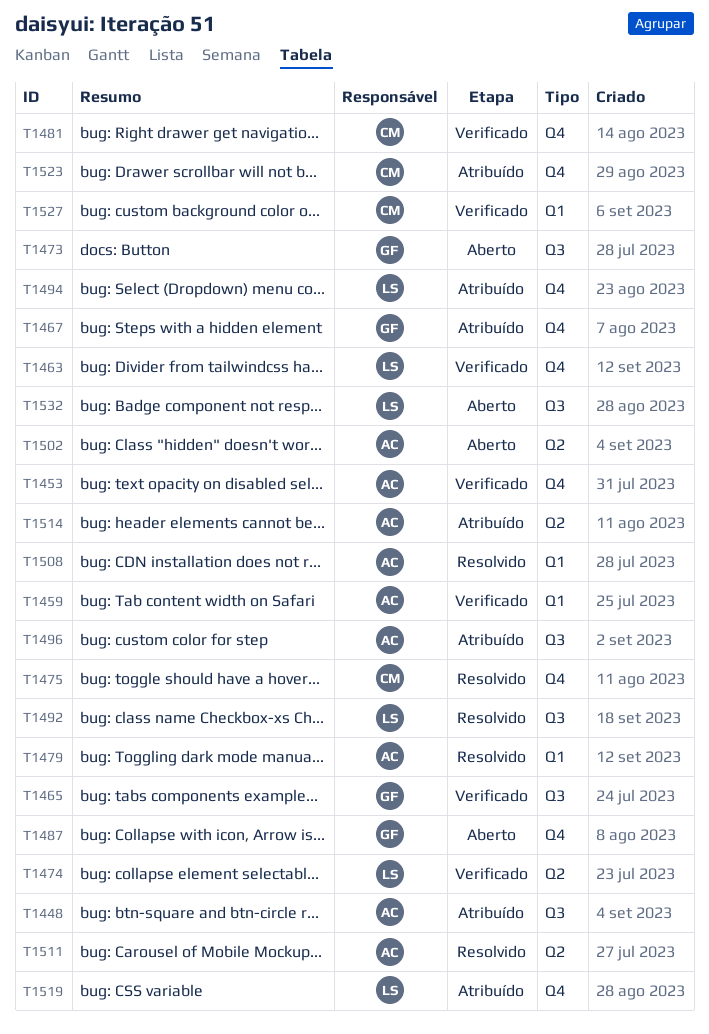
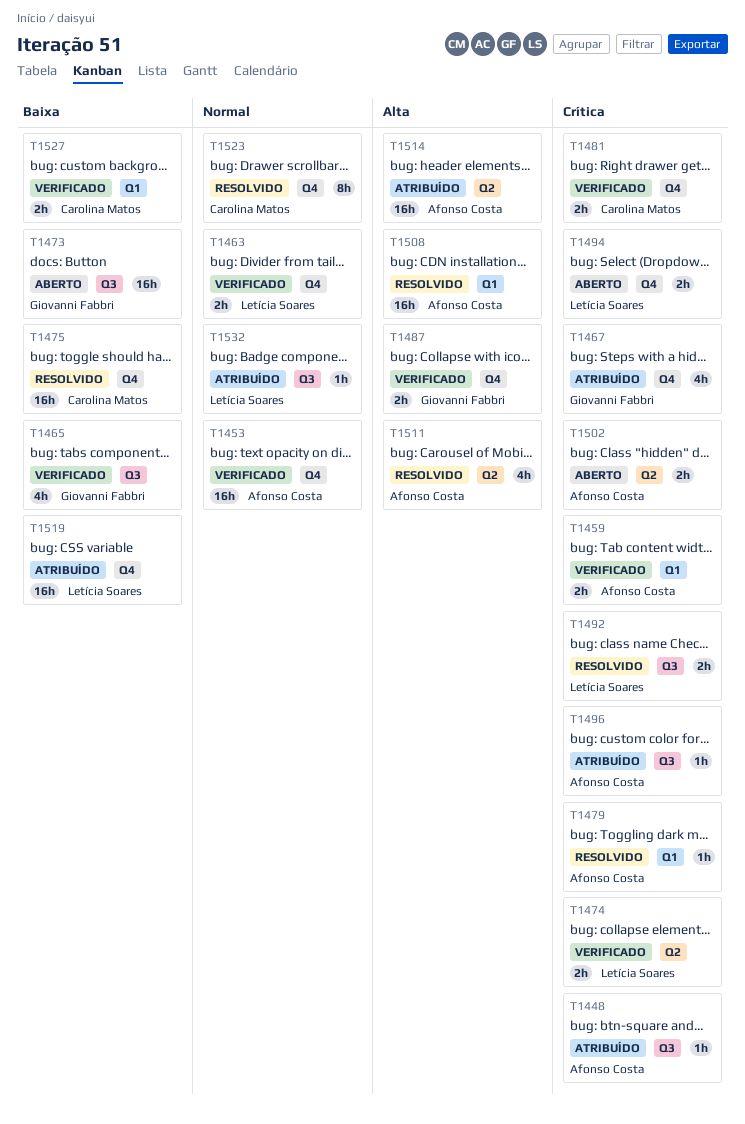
T1487, status: Aberto -> Verificado
T1494, status: Atribuído -> Aberto
T1523, status: Atribuído -> Resolvido
T1532, status: Aberto -> Atribuído

